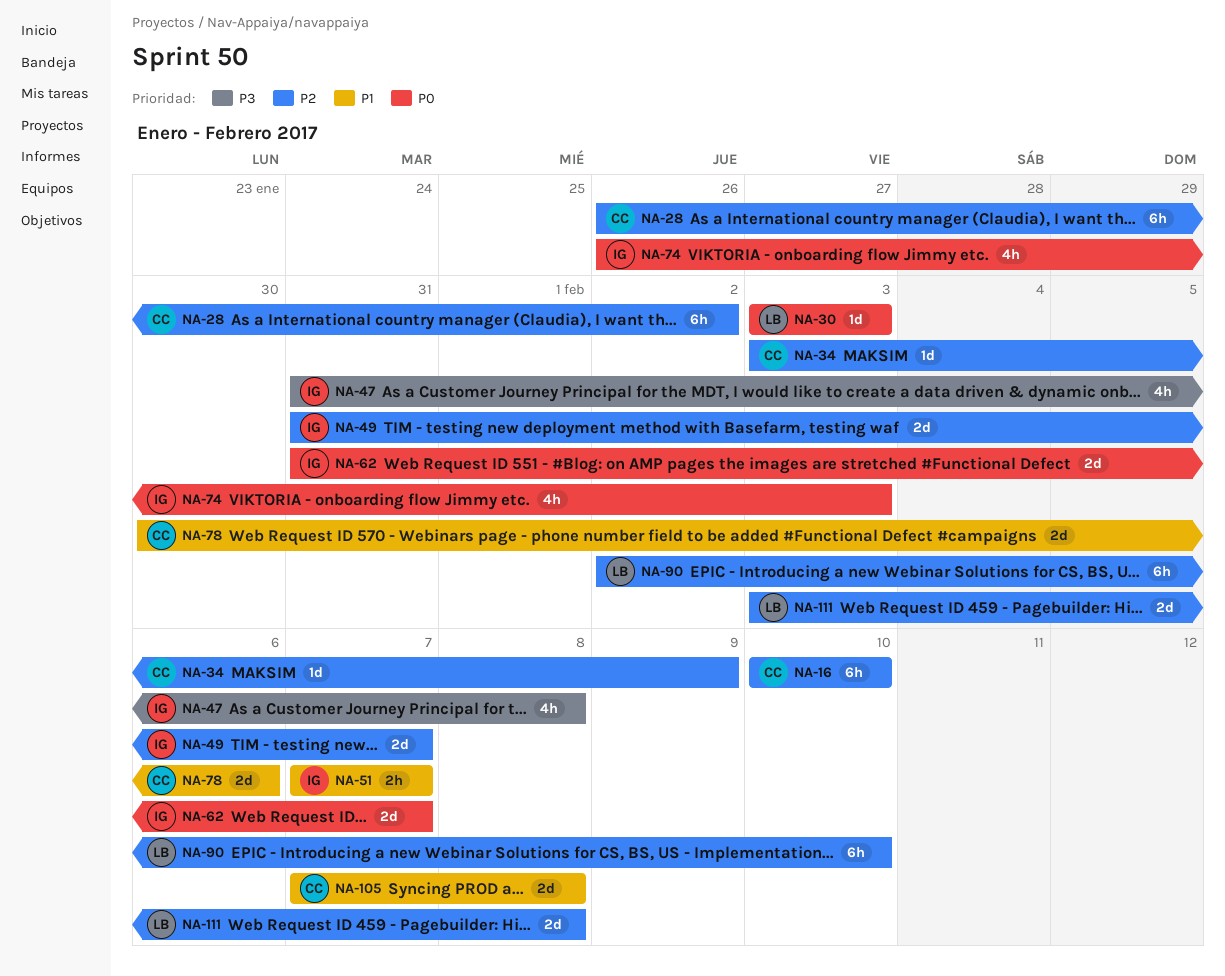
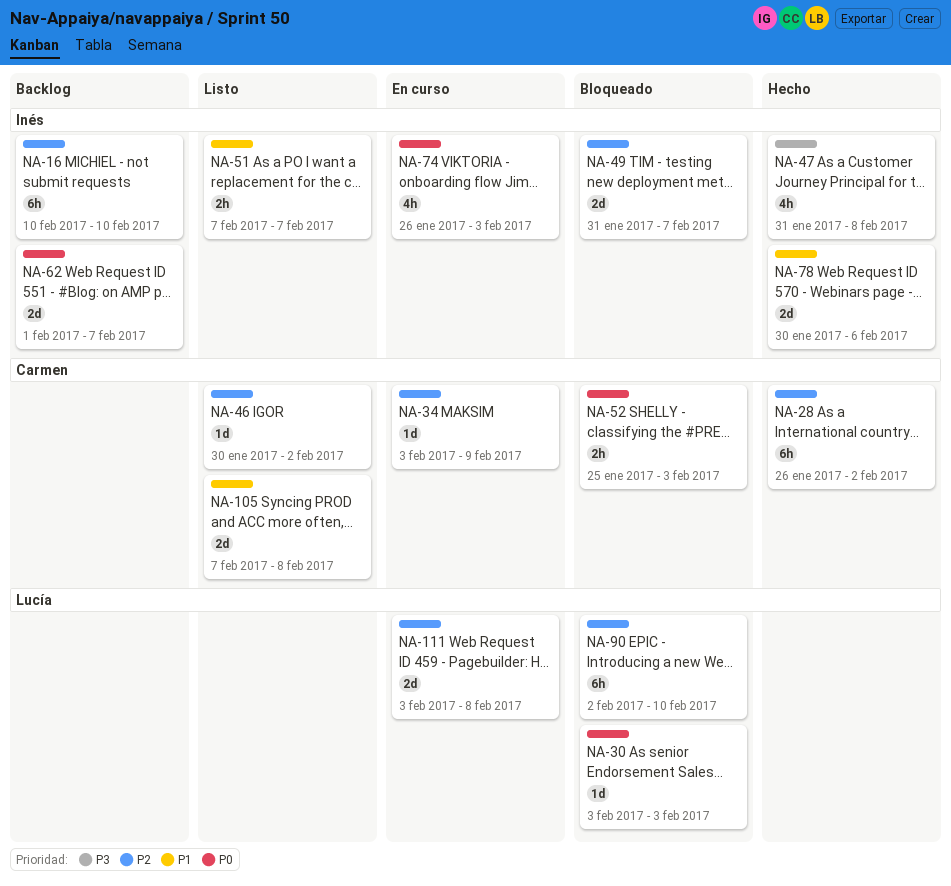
NA-16, owner: Carmen -> Inés
NA-46: none -> present
NA-52: none -> present
NA-62, start: Jan 31 -> Feb 1
NA-78, owner: Carmen -> Inés

